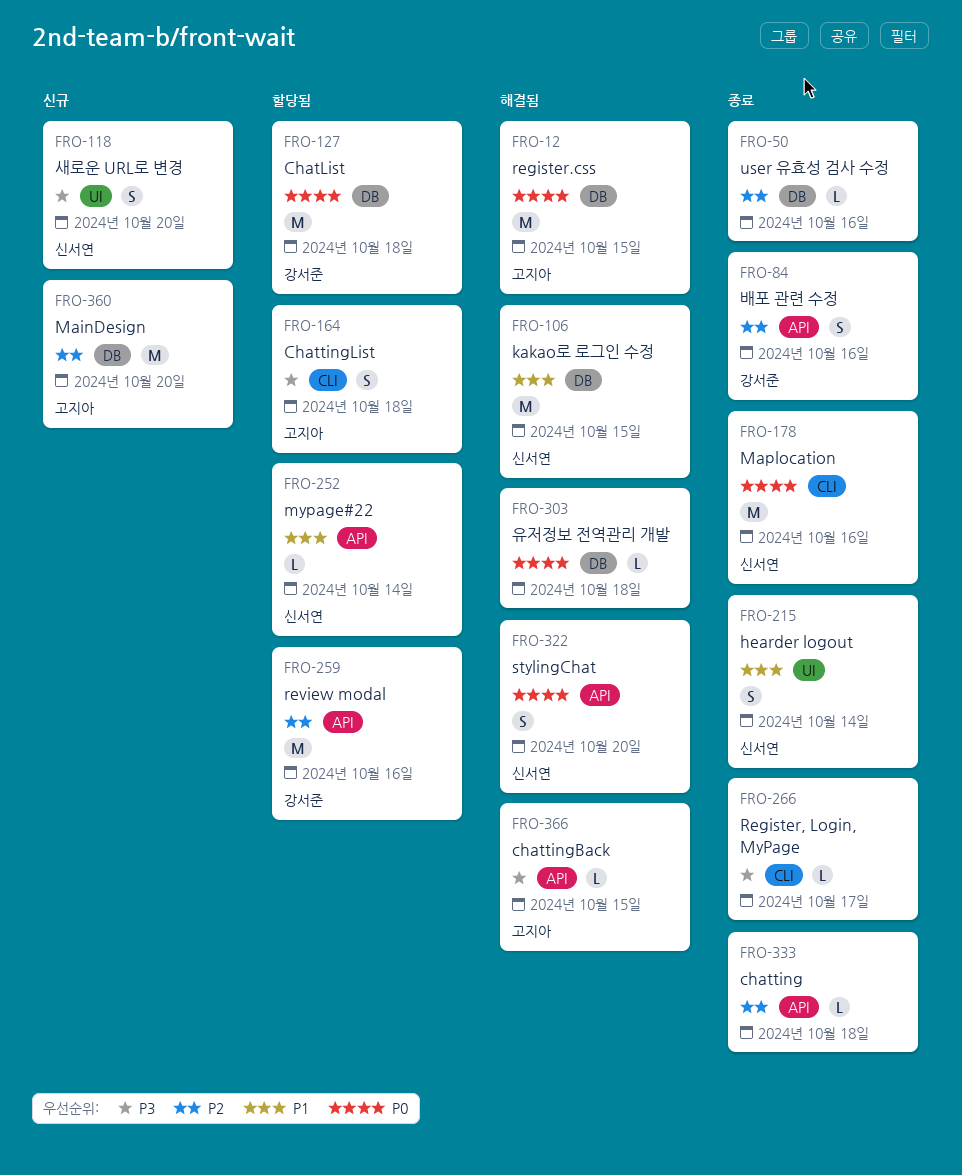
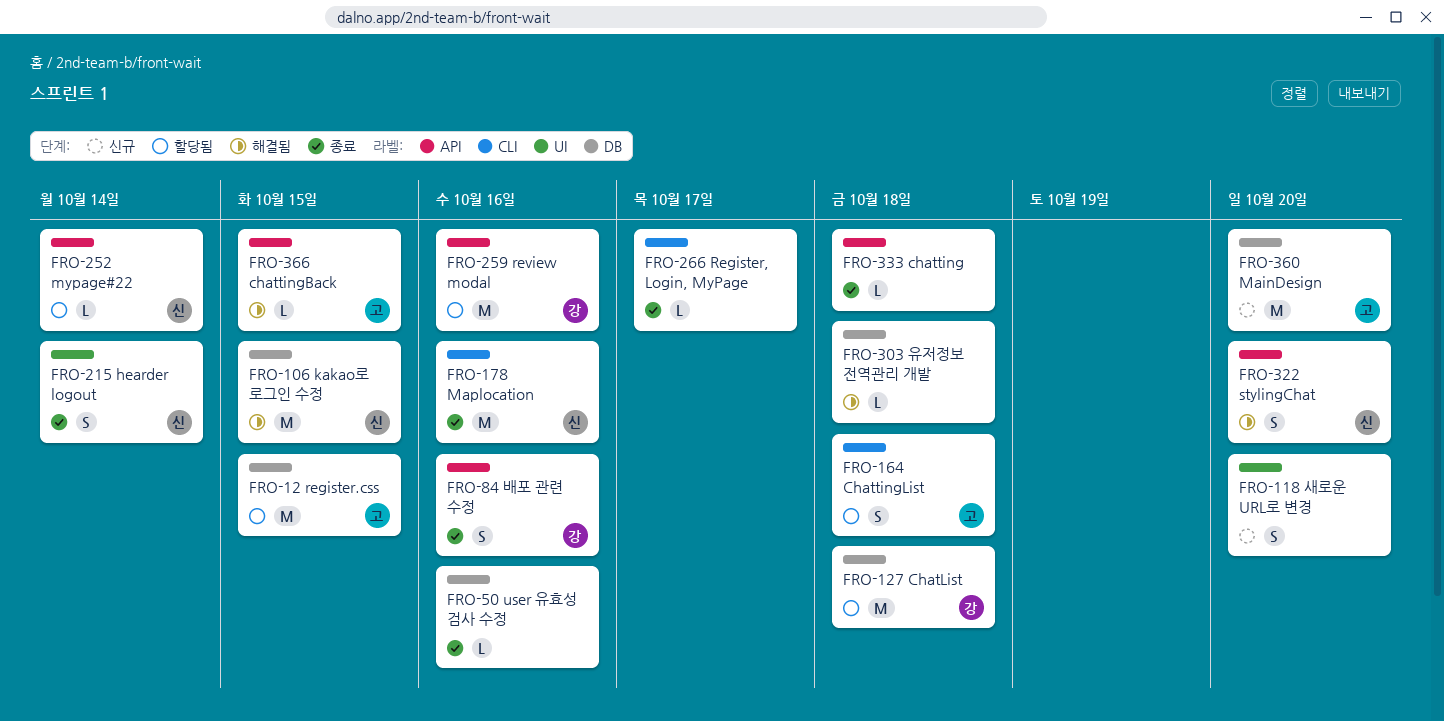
FRO-12, status: 해결됨 -> 할당됨
FRO-118, owner: 신서연 -> none

